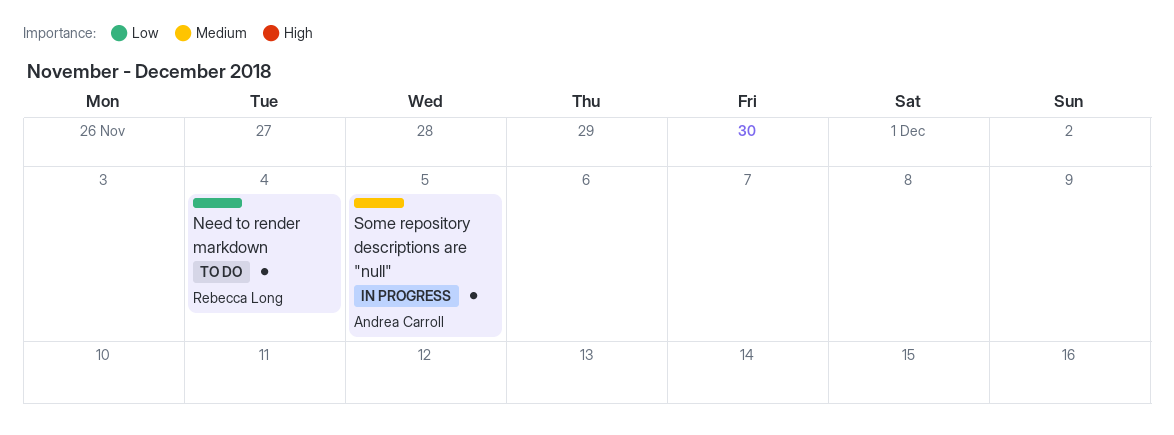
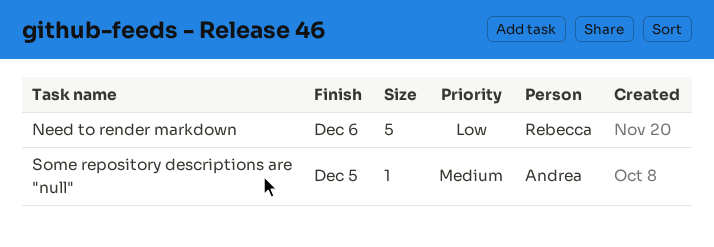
Need to render markdown, estimate: 1 -> 5
Need to render markdown, due: Dec 4 -> Dec 6

